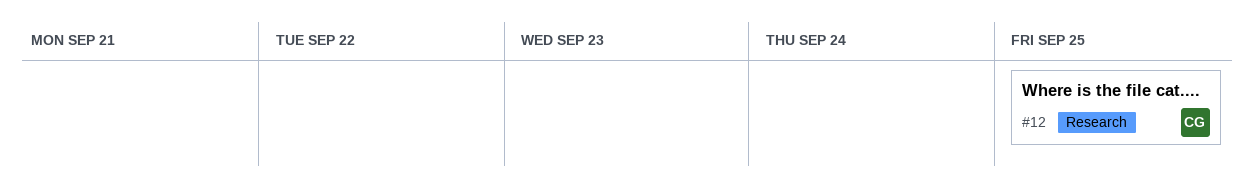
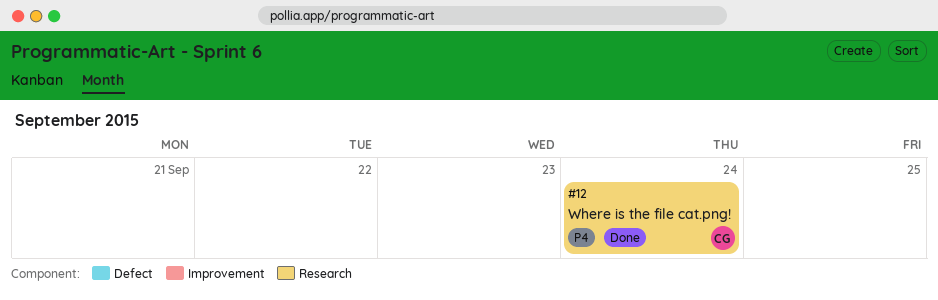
#12, due: Sep 25 -> Sep 24

